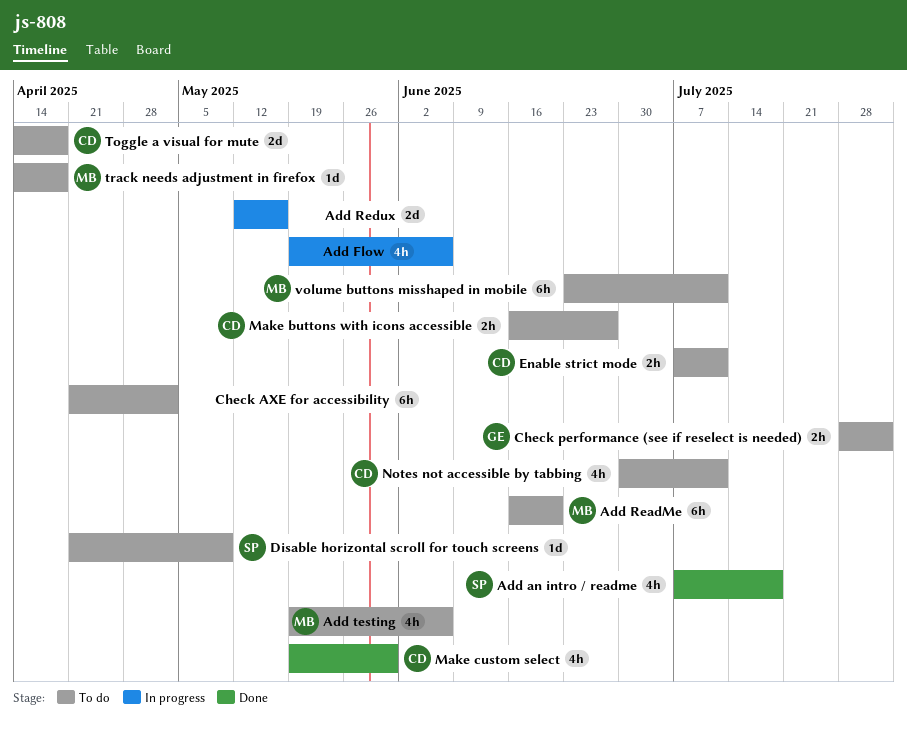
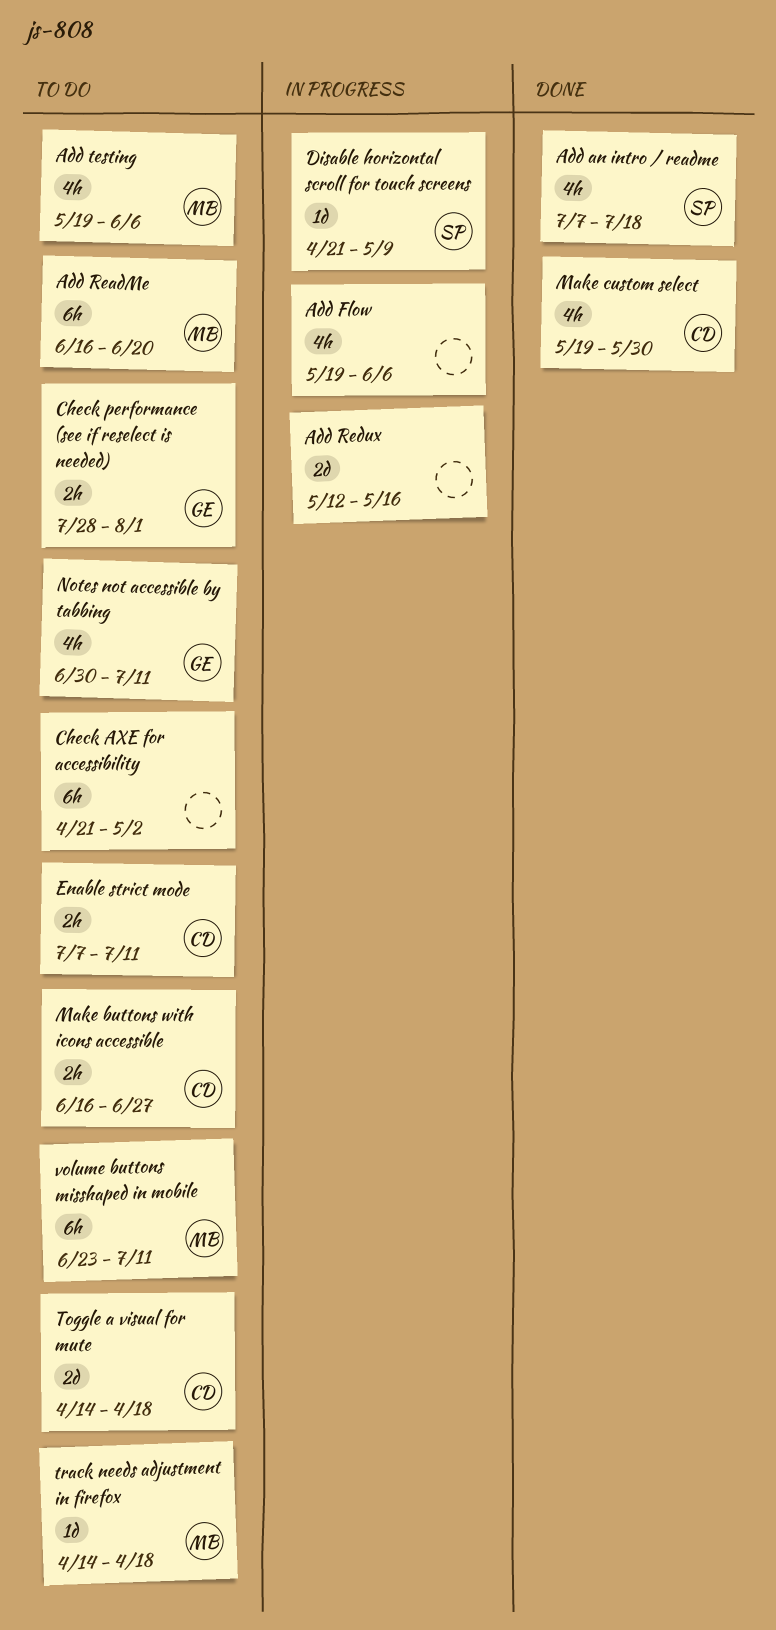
Disable horizontal scroll for touch screens, status: To do -> In progress
Notes not accessible by tabbing, owner: CD -> GE

